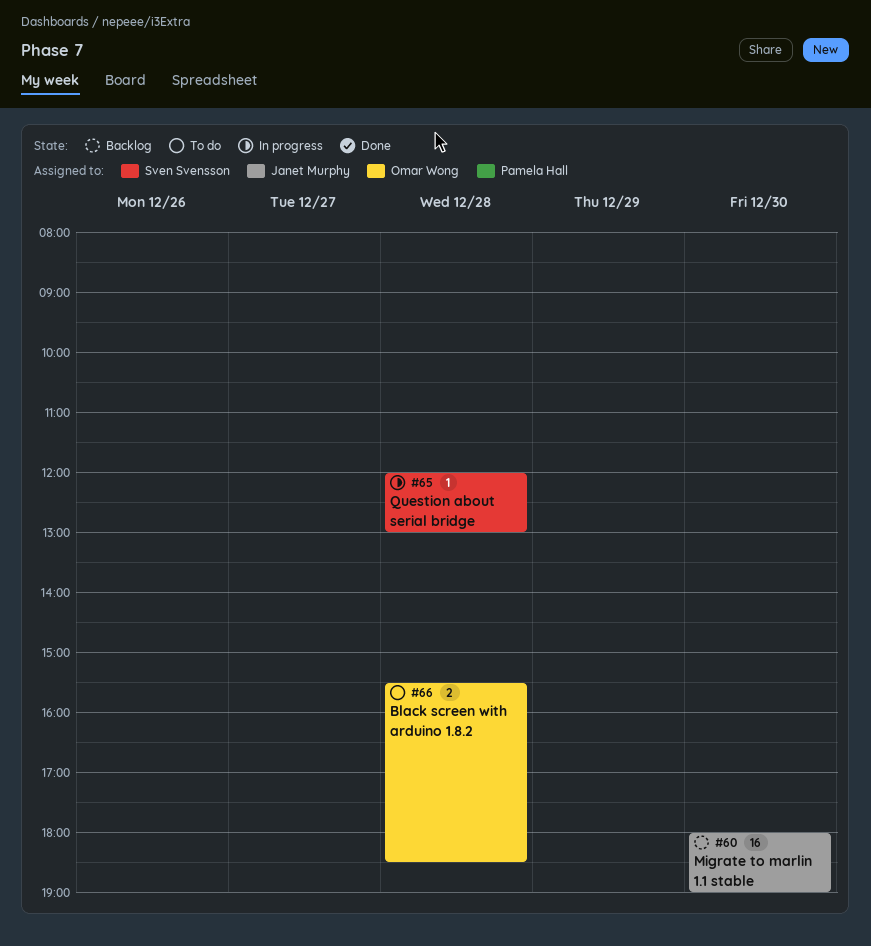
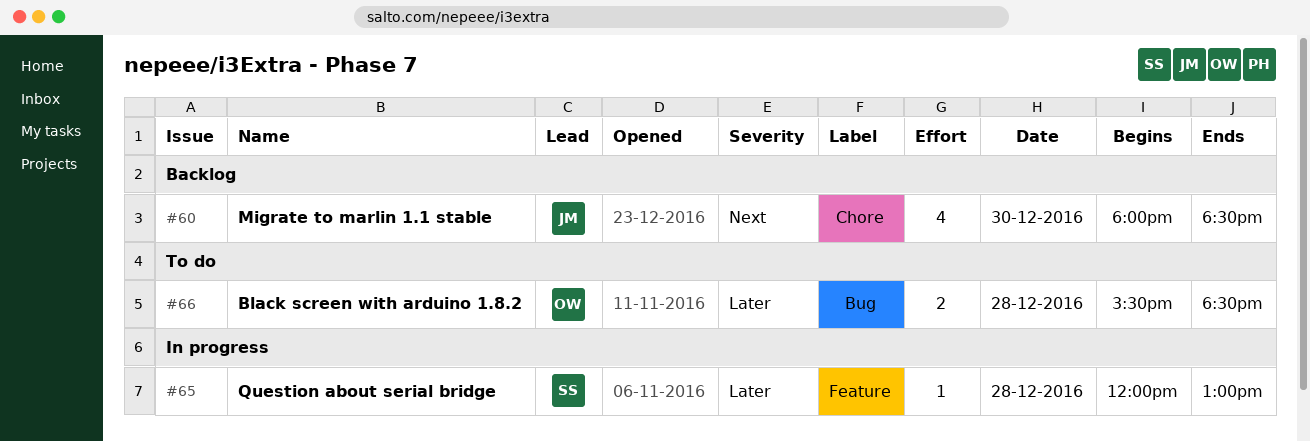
#60, estimate: 16 -> 4
#60, ends: 19:00 -> 18:30

